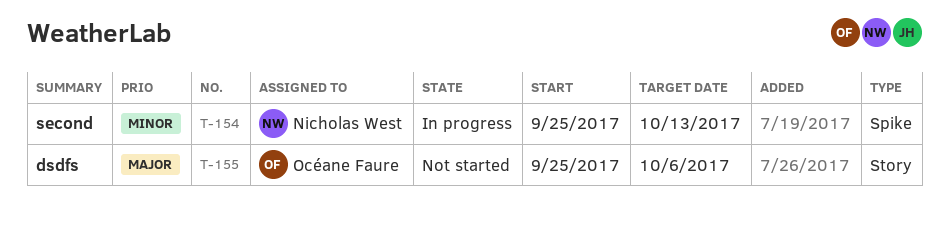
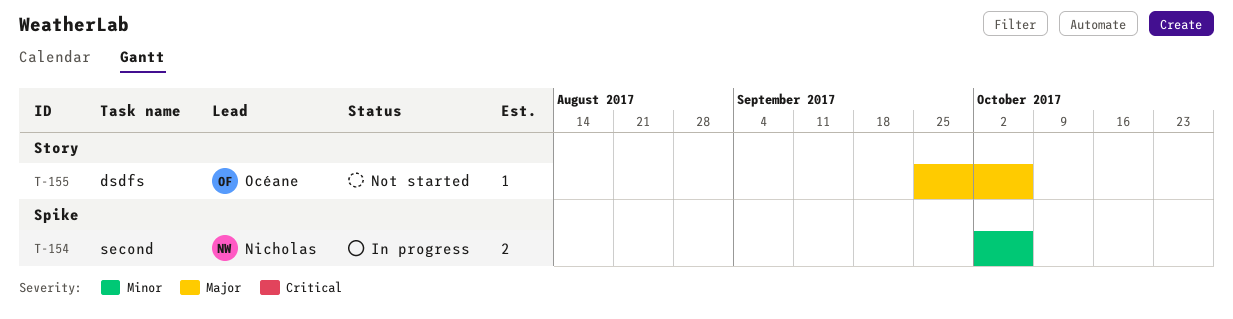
T-154, start: Sep 25 -> Oct 2
T-154, due: Oct 13 -> Oct 6

